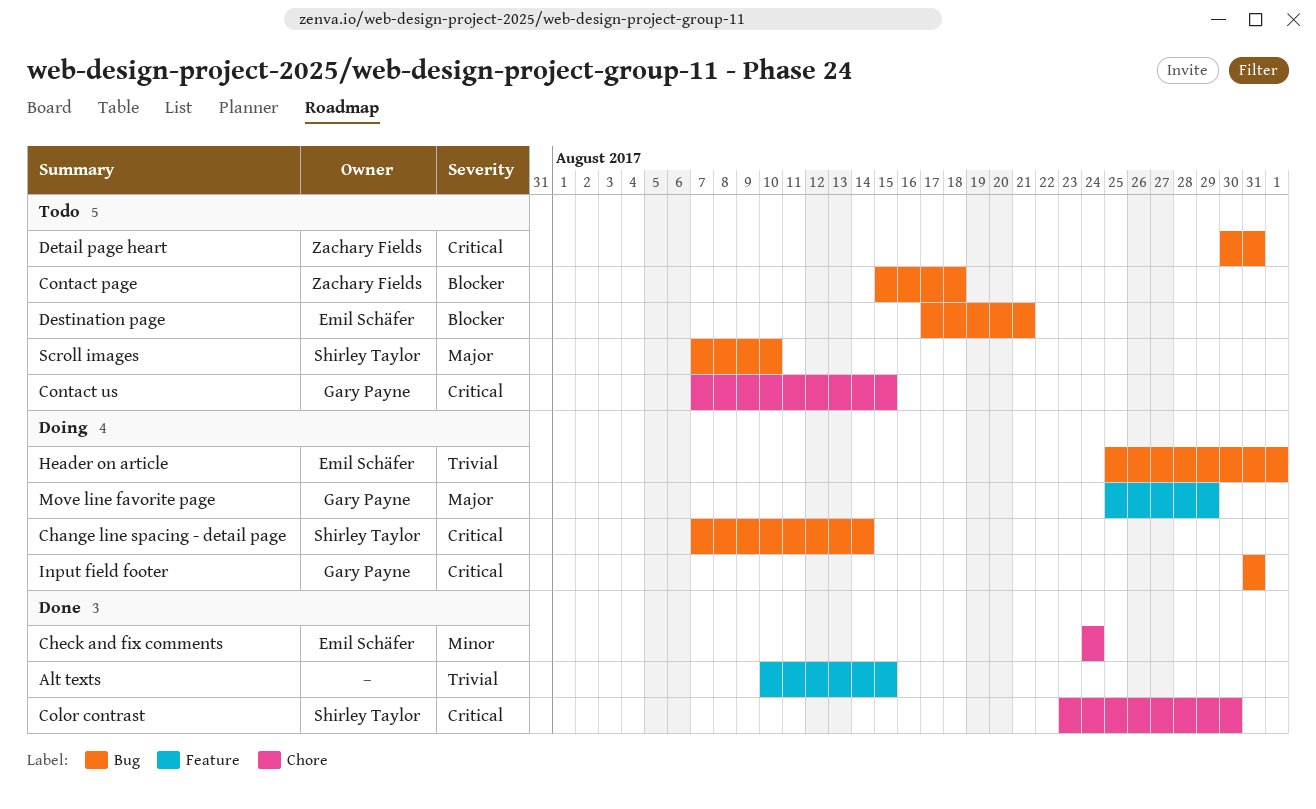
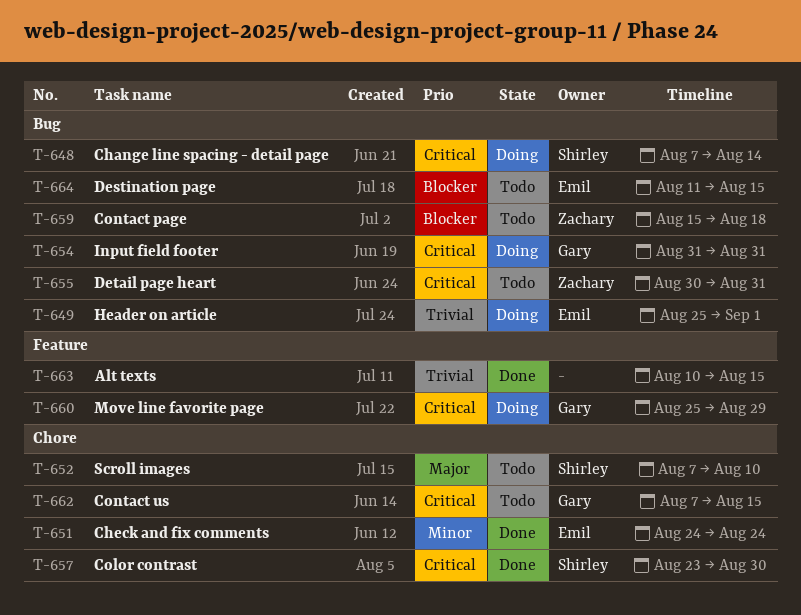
Destination page, start: Aug 17 -> Aug 11
Destination page, due: Aug 21 -> Aug 15
Move line favorite page, priority: Major -> Critical
Scroll images, label: Bug -> Chore

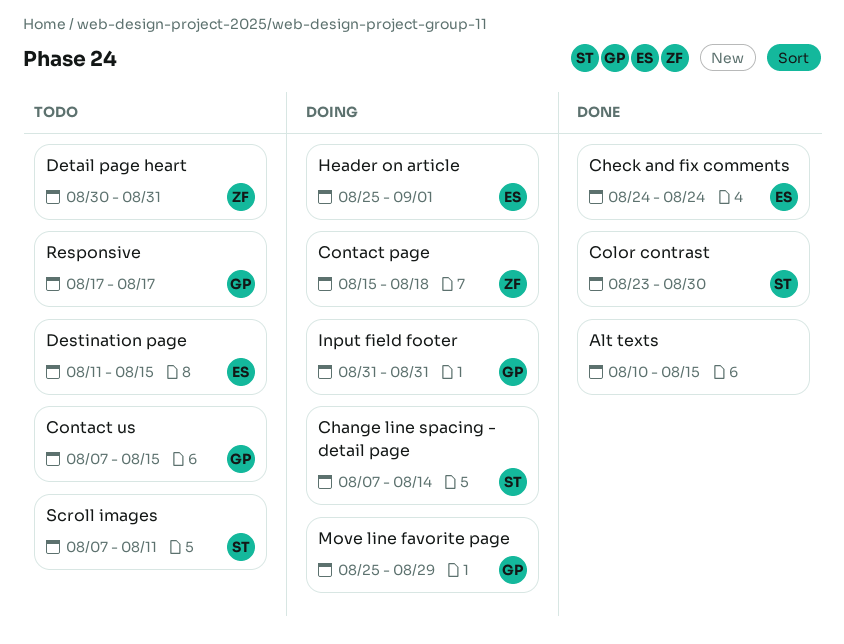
Contact page, status: Todo -> Doing
Responsive: none -> present
Scroll images, due: Aug 10 -> Aug 11

